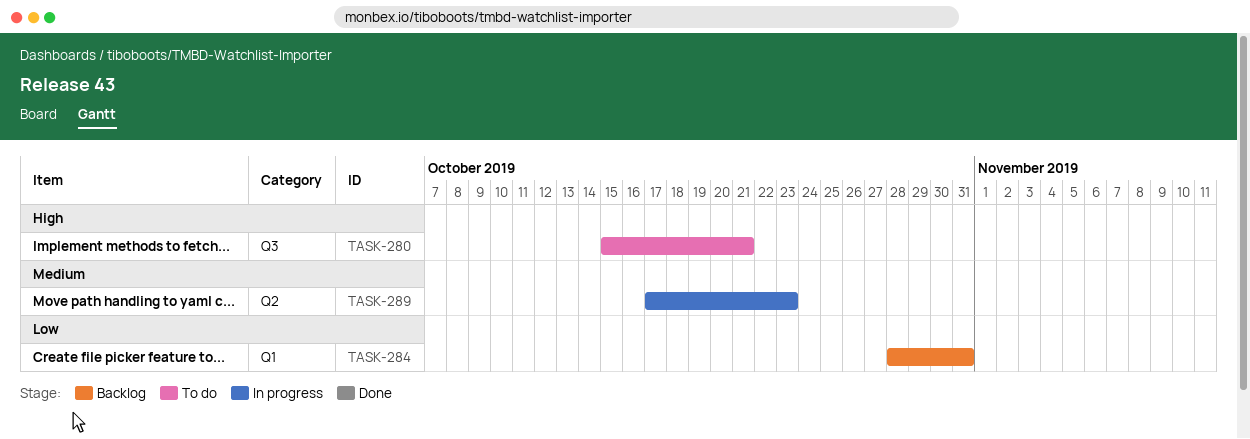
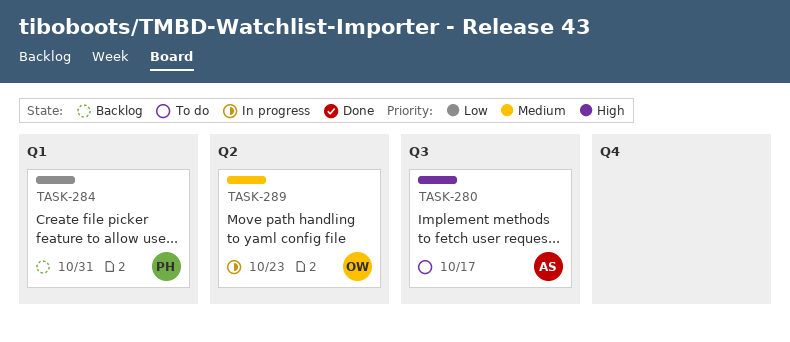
TASK-280, due: Oct 21 -> Oct 17

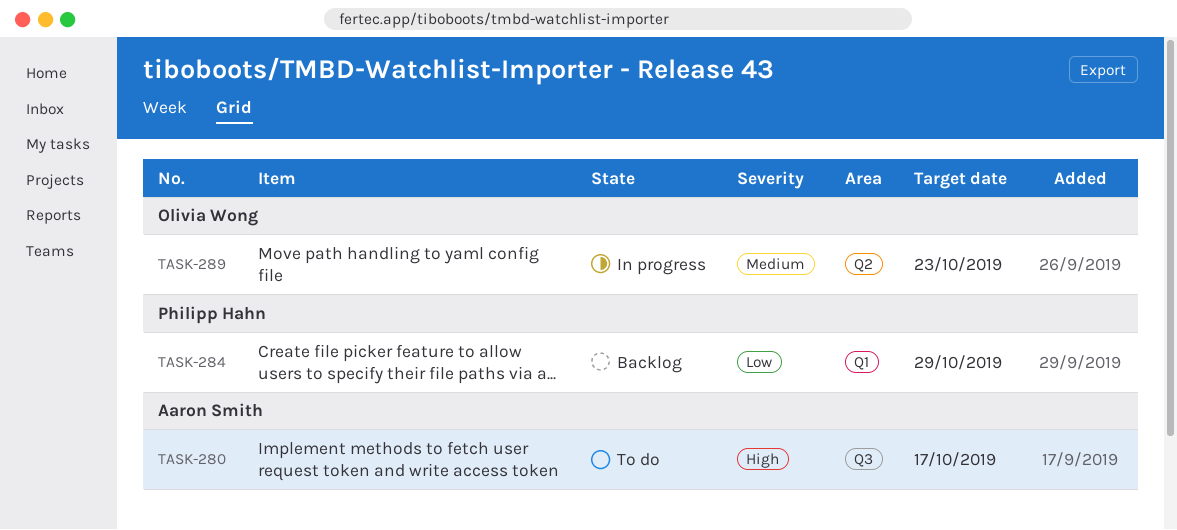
TASK-284, due: Oct 31 -> Oct 29

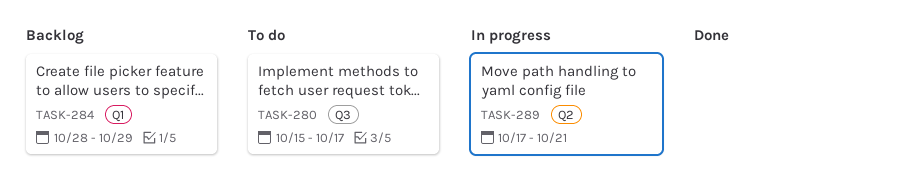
TASK-289, due: Oct 23 -> Oct 21

